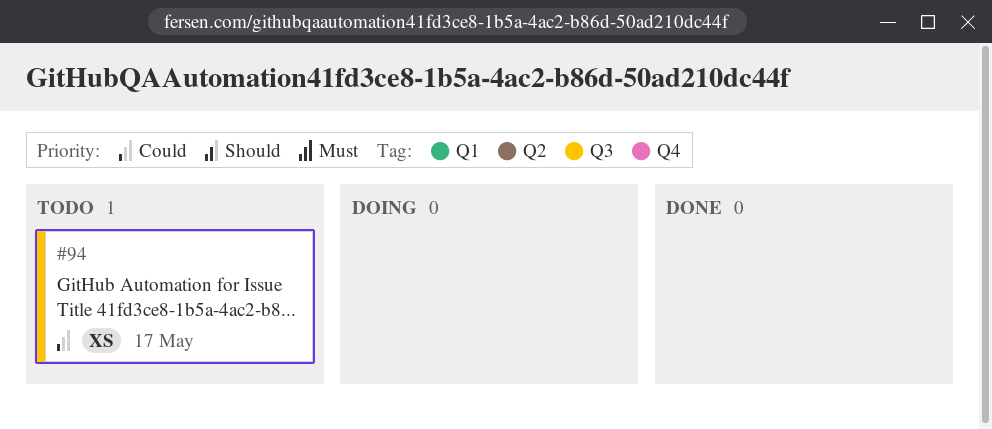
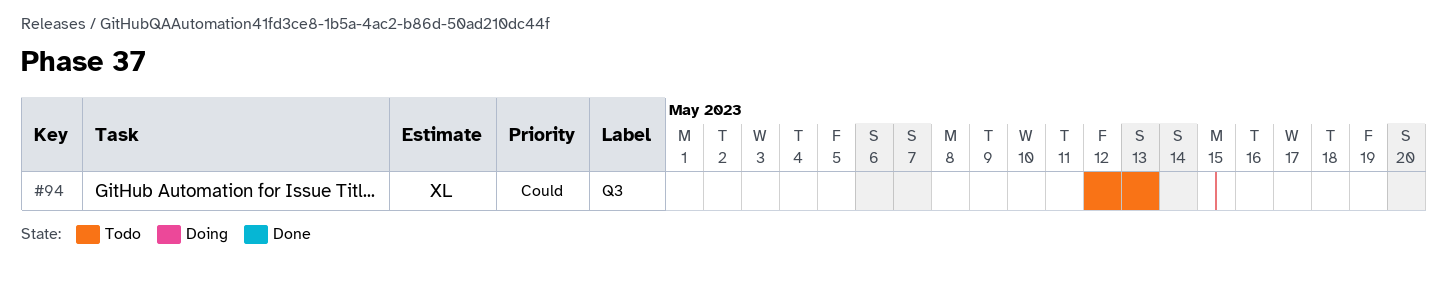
#94, estimate: XS -> XL
#94, due: May 17 -> May 13

